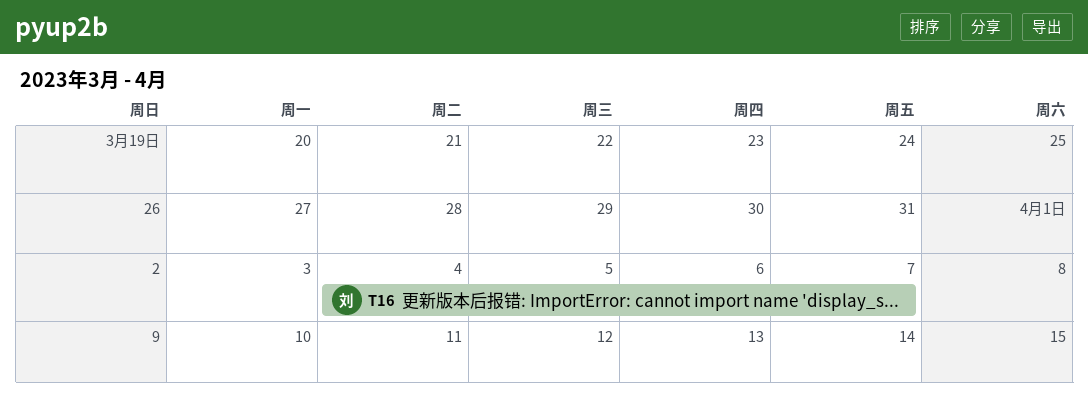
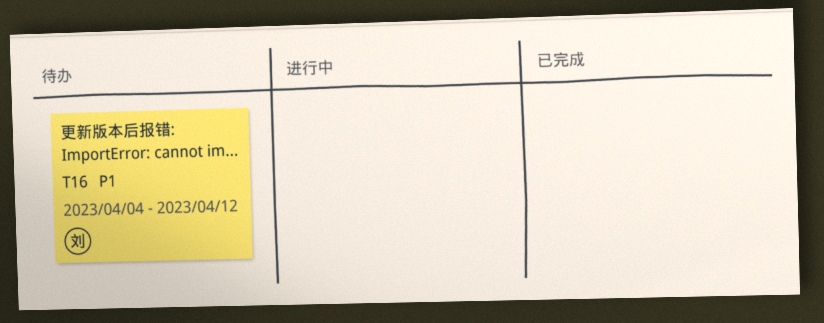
T16, due: Apr 7 -> Apr 12

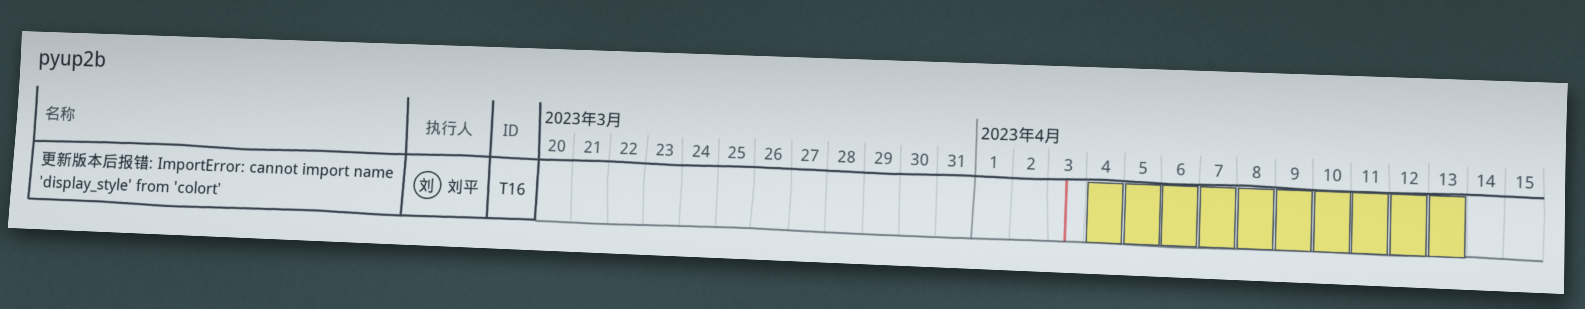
T16, due: Apr 12 -> Apr 13

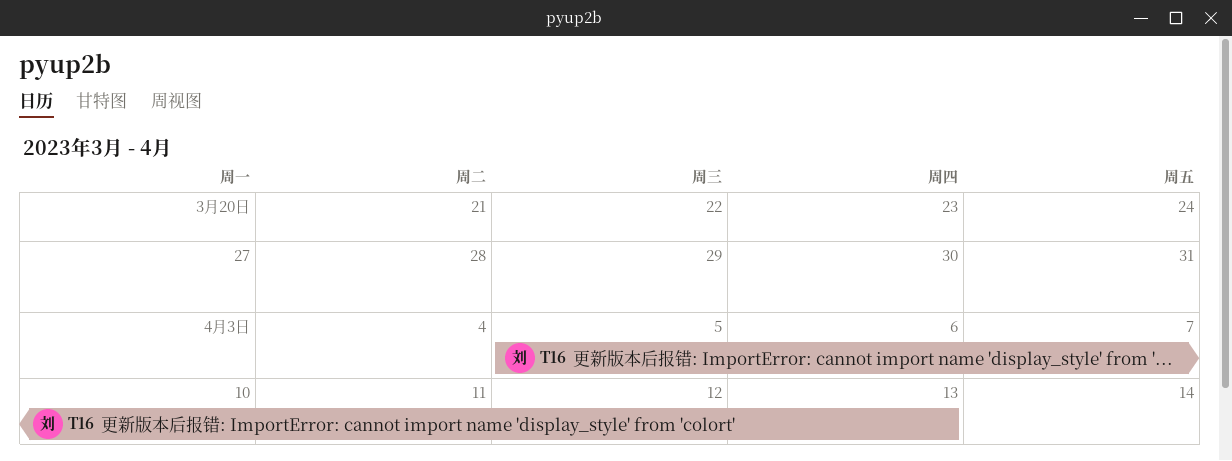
T16, start: Apr 4 -> Apr 5

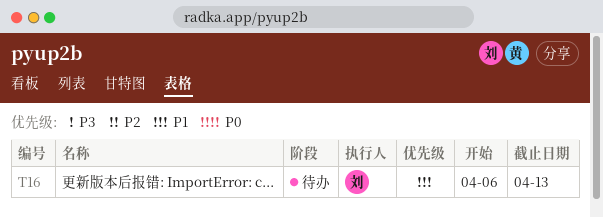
T16, start: Apr 5 -> Apr 6

